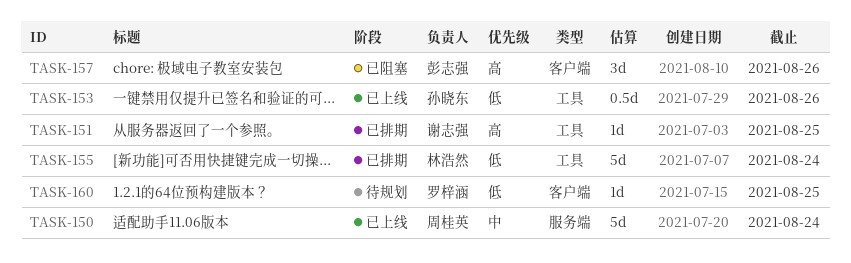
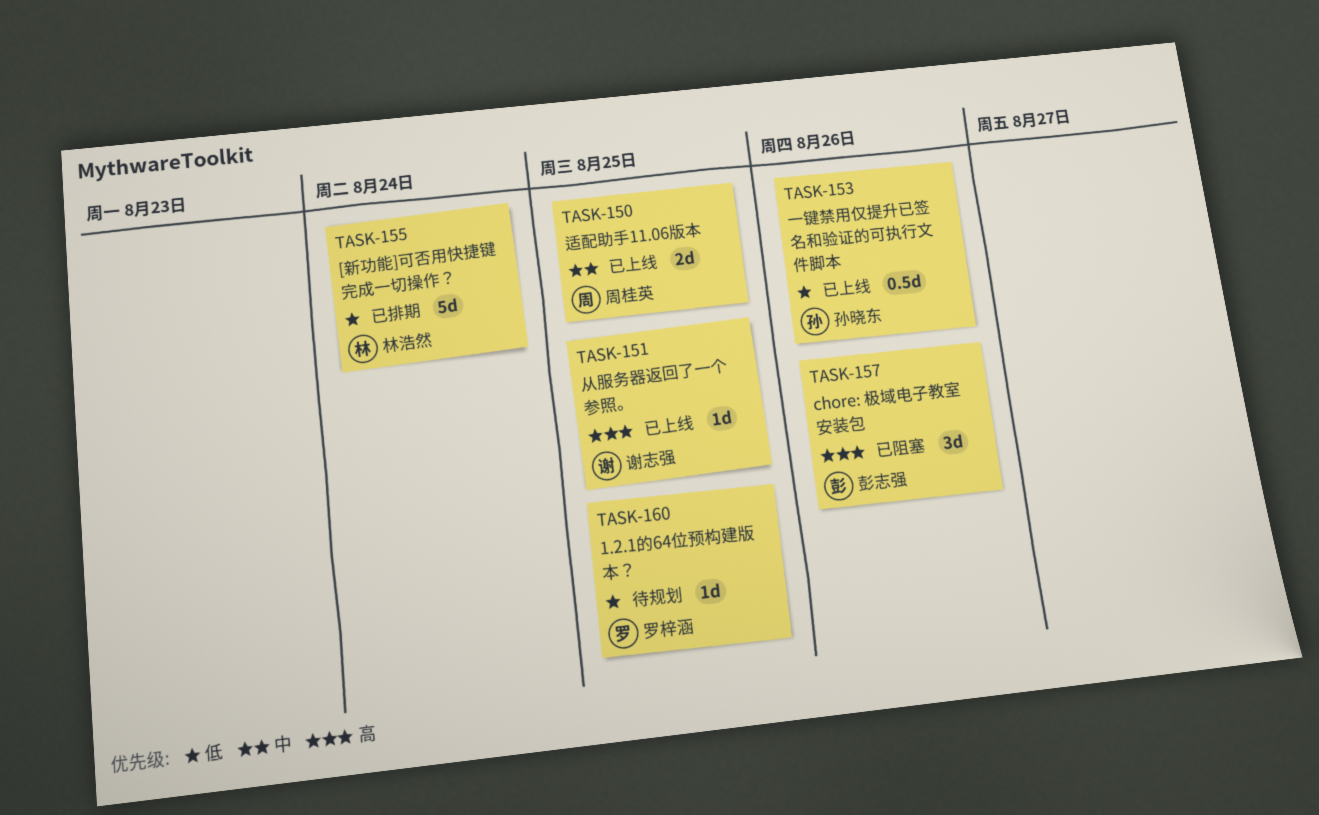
TASK-150, estimate: 5d -> 2d
TASK-150, due: Aug 24 -> Aug 25
TASK-151, status: 已排期 -> 已上线

